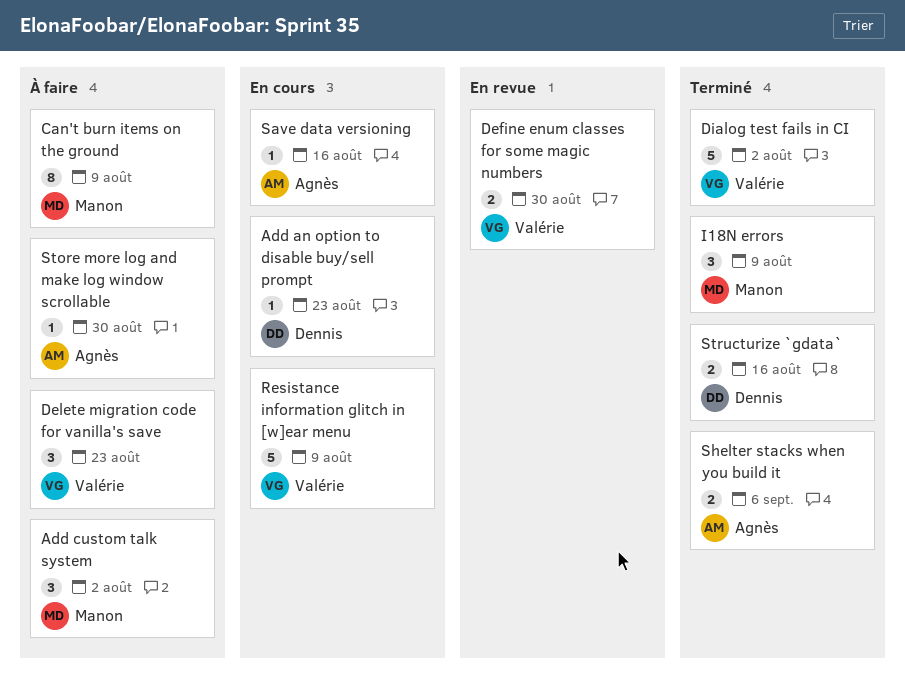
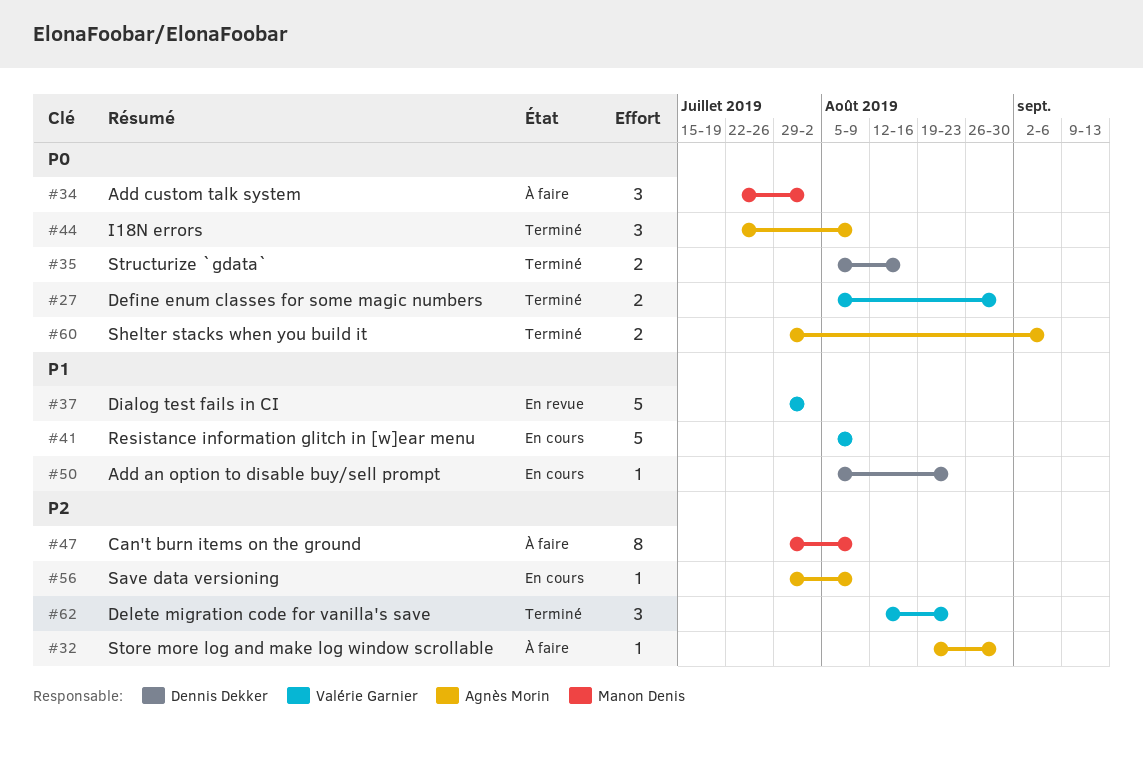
Define enum classes for some magic numbers, status: En revue -> Terminé
Delete migration code for vanilla's save, status: À faire -> Terminé
Dialog test fails in CI, status: Terminé -> En revue
I18N errors, owner: Manon Denis -> Agnès Morin
Save data versioning, due: Aug 16 -> Aug 9

